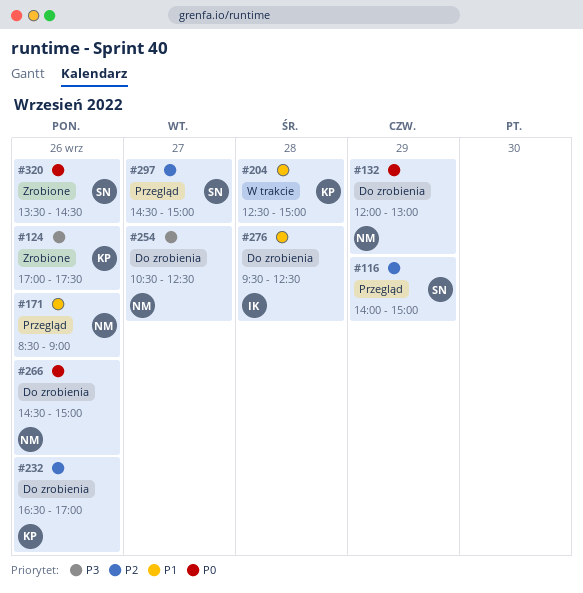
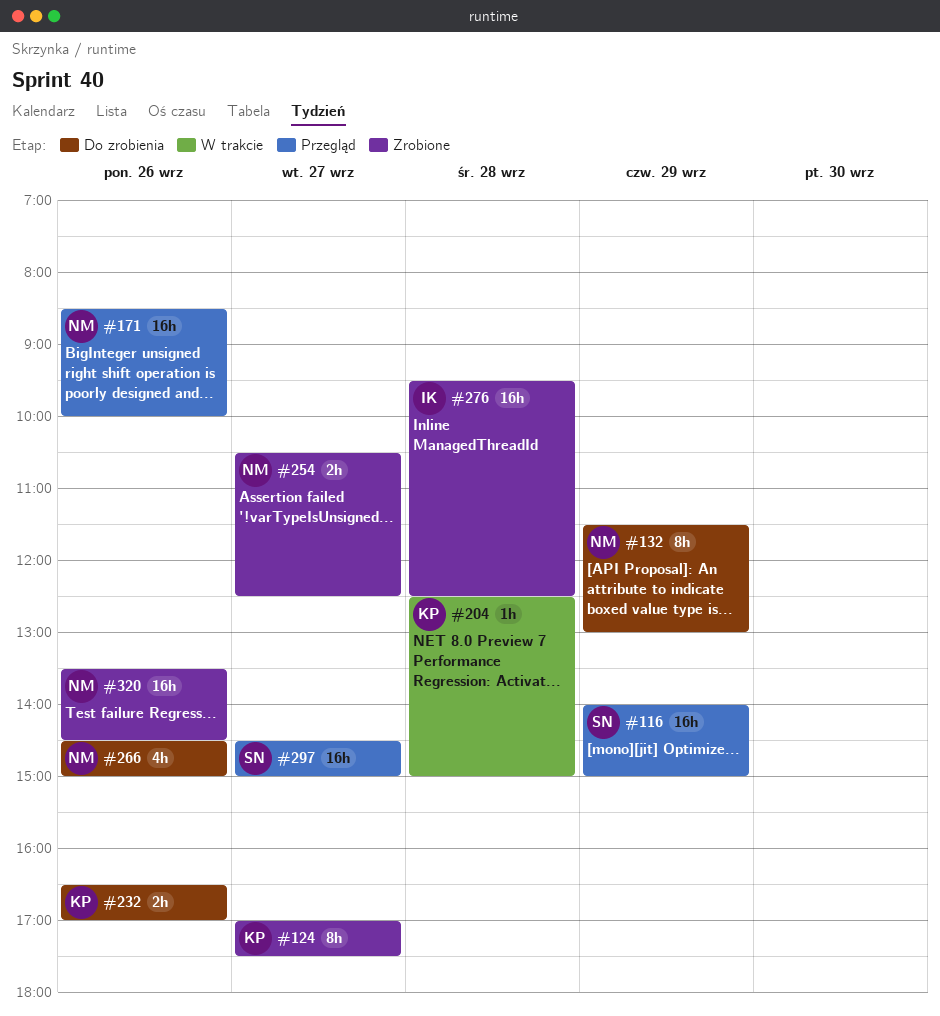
#124, day: Sep 26 -> Sep 27
#132, begins: 12:00 -> 11:30
#171, ends: 09:00 -> 10:00
#254, status: Do zrobienia -> Zrobione
#276, status: Do zrobienia -> Zrobione
#320, owner: SN -> NM

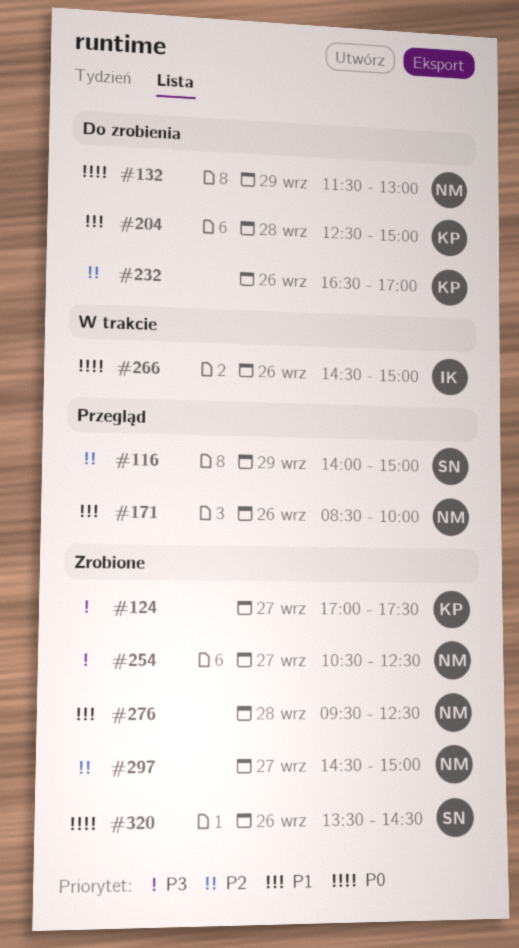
#204, status: W trakcie -> Do zrobienia
#266, status: Do zrobienia -> W trakcie
#266, owner: NM -> IK
#276, owner: IK -> NM
#297, status: Przegląd -> Zrobione
#297, owner: SN -> NM
#320, owner: NM -> SN

